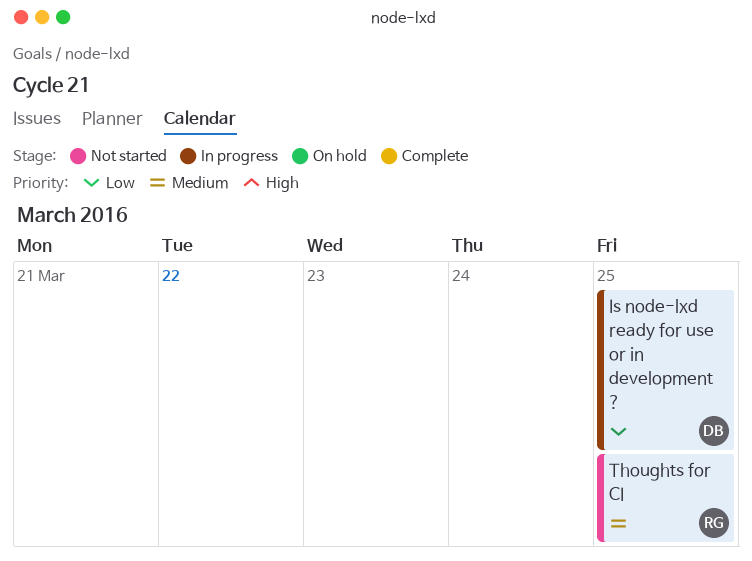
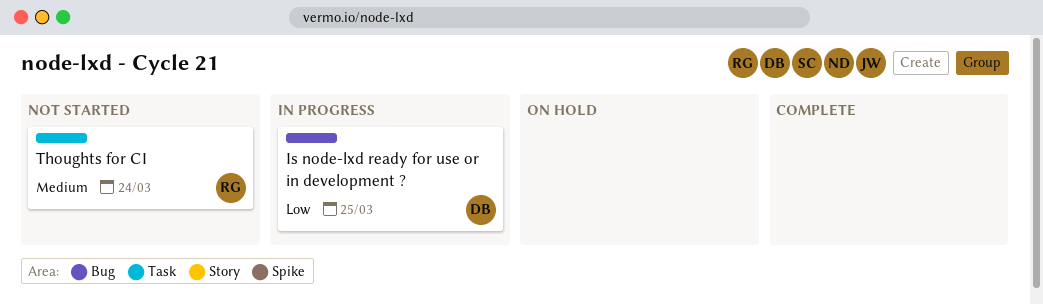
Thoughts for CI, due: Mar 25 -> Mar 24

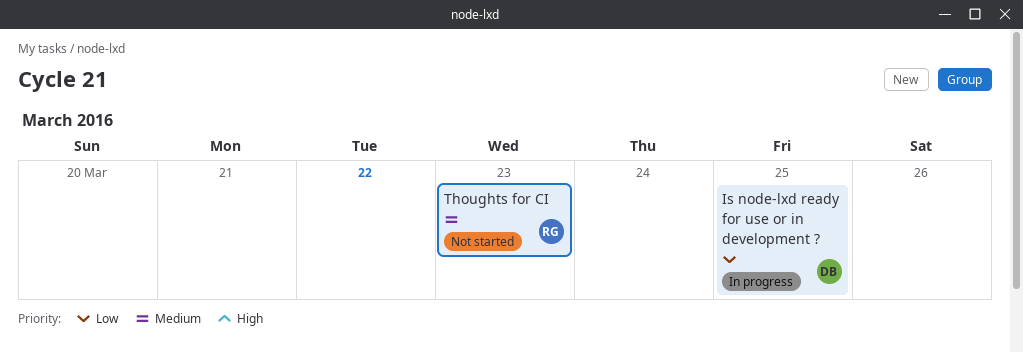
Thoughts for CI, due: Mar 24 -> Mar 23

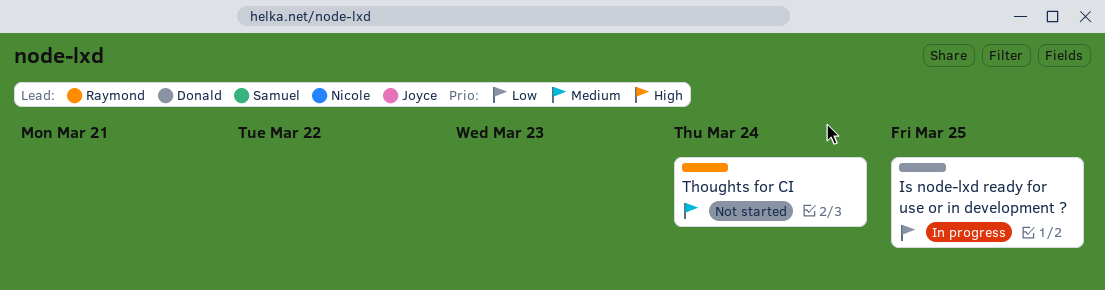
Thoughts for CI, due: Mar 23 -> Mar 24

